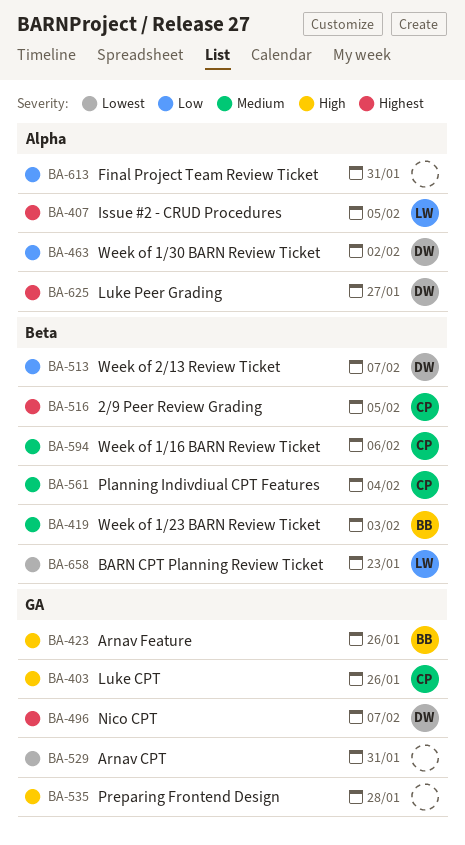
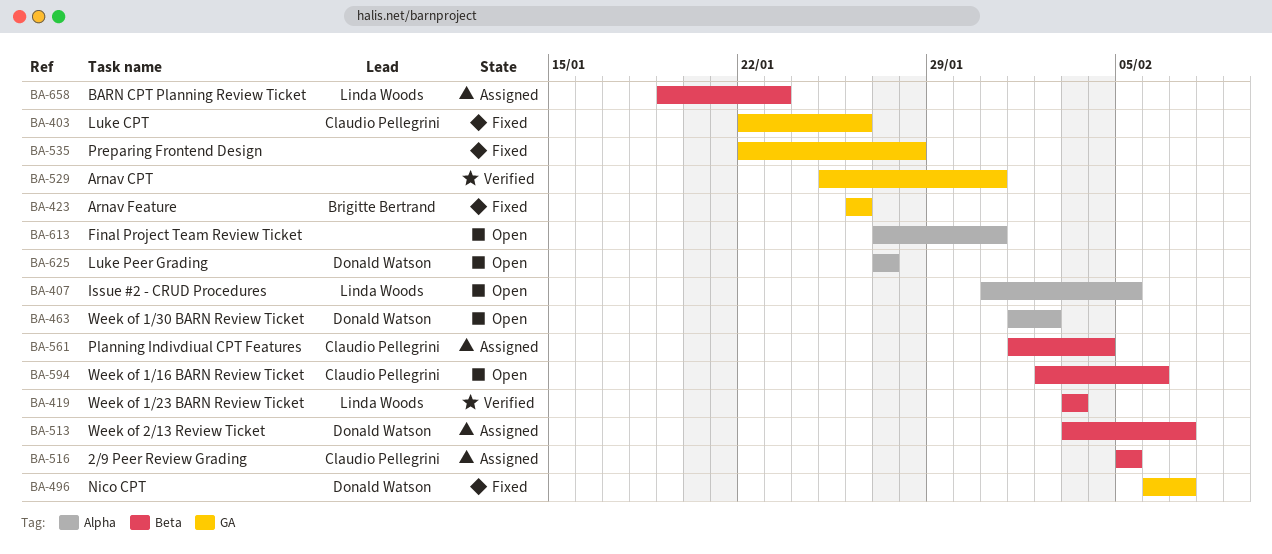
BA-419, owner: Brigitte Bertrand -> Linda Woods

